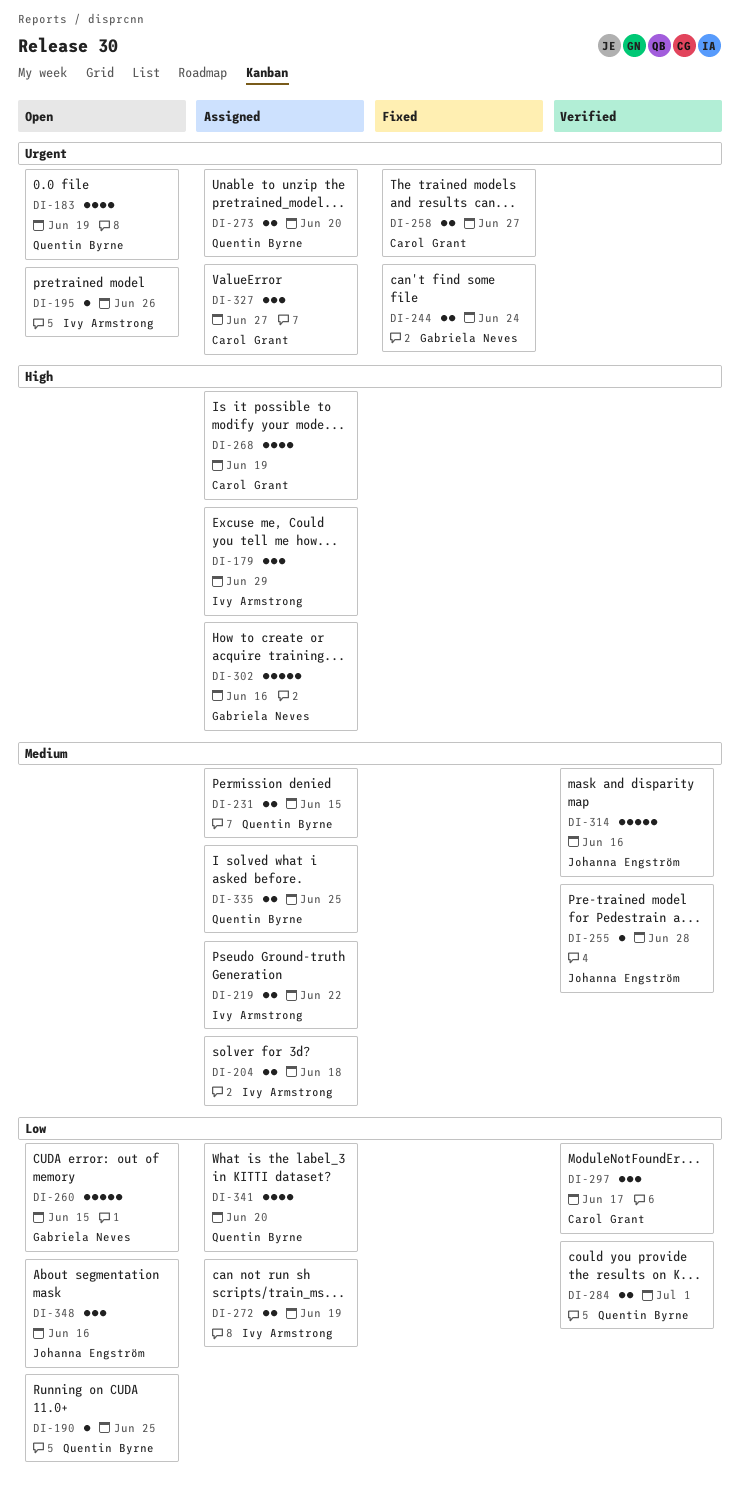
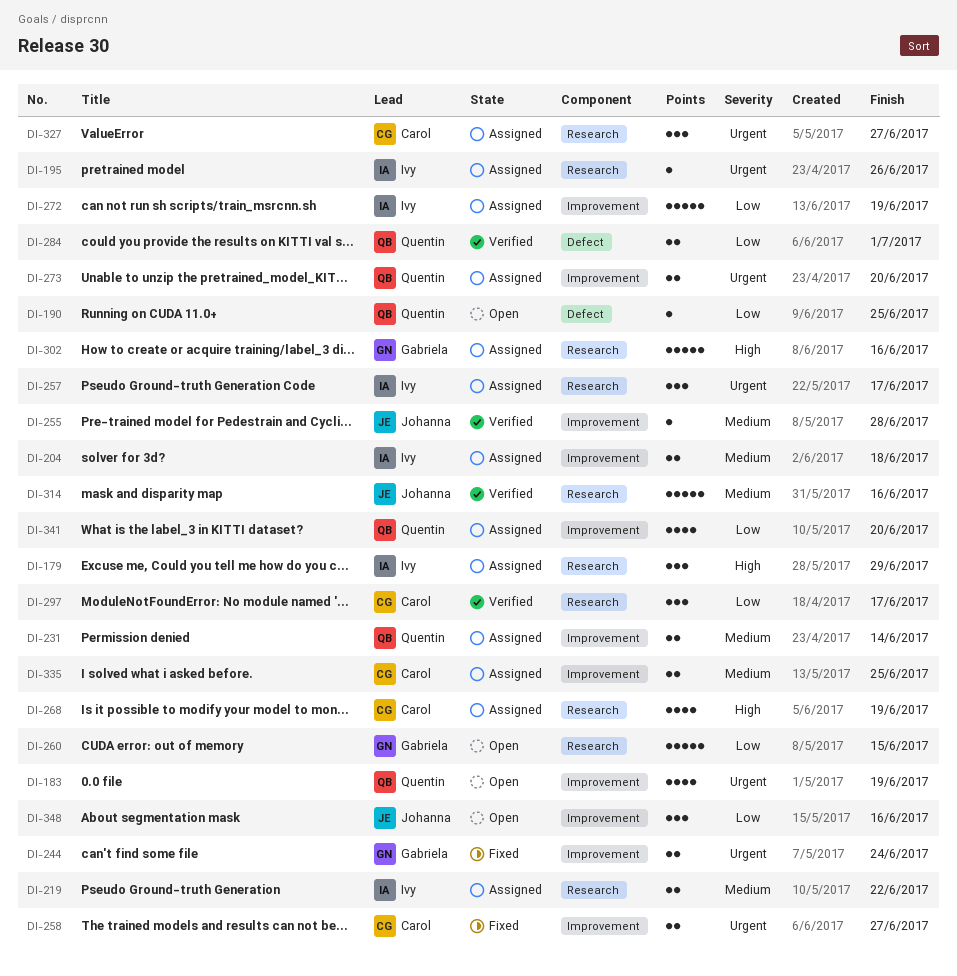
DI-195, status: Open -> Assigned
DI-231, due: Jun 15 -> Jun 14
DI-257: none -> present
DI-272, estimate: 2 -> 5
DI-335, owner: Quentin Byrne -> Carol Grant

